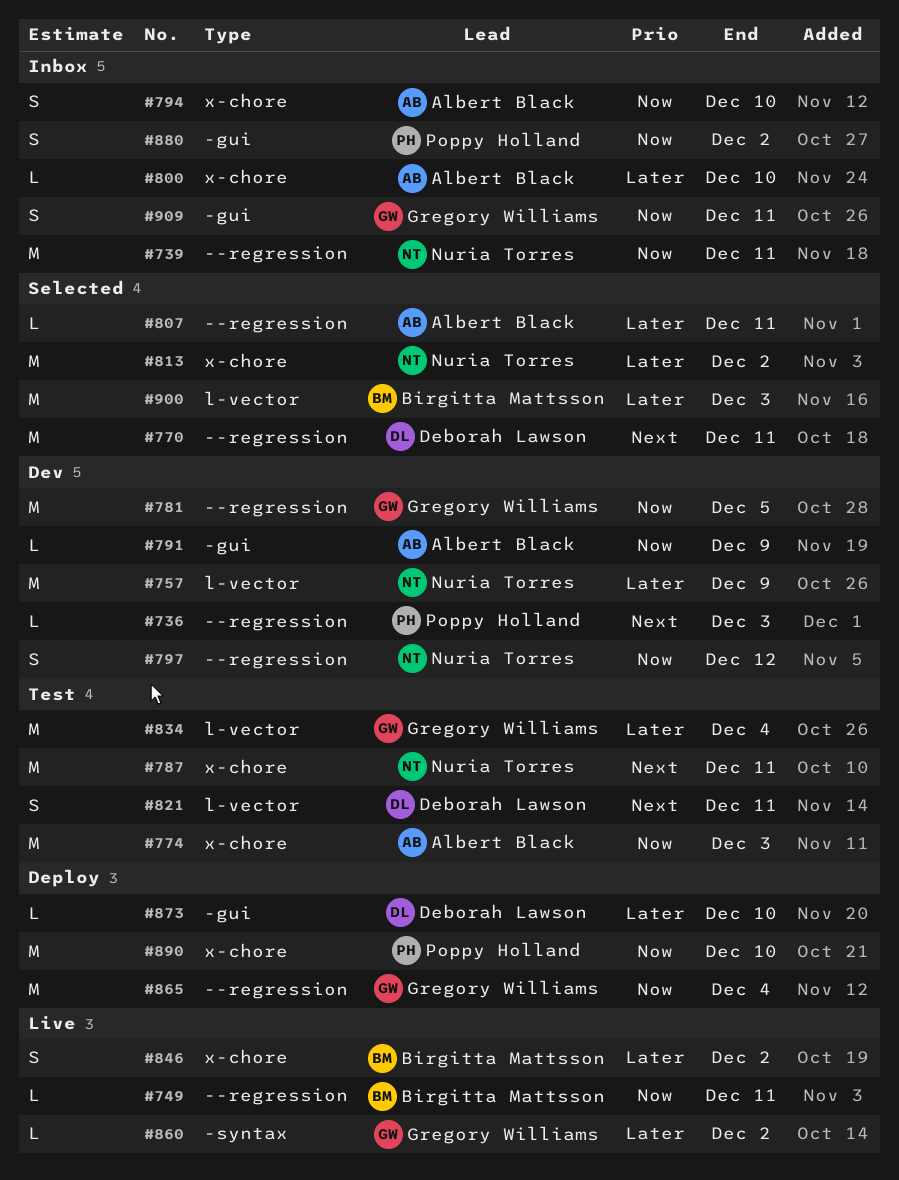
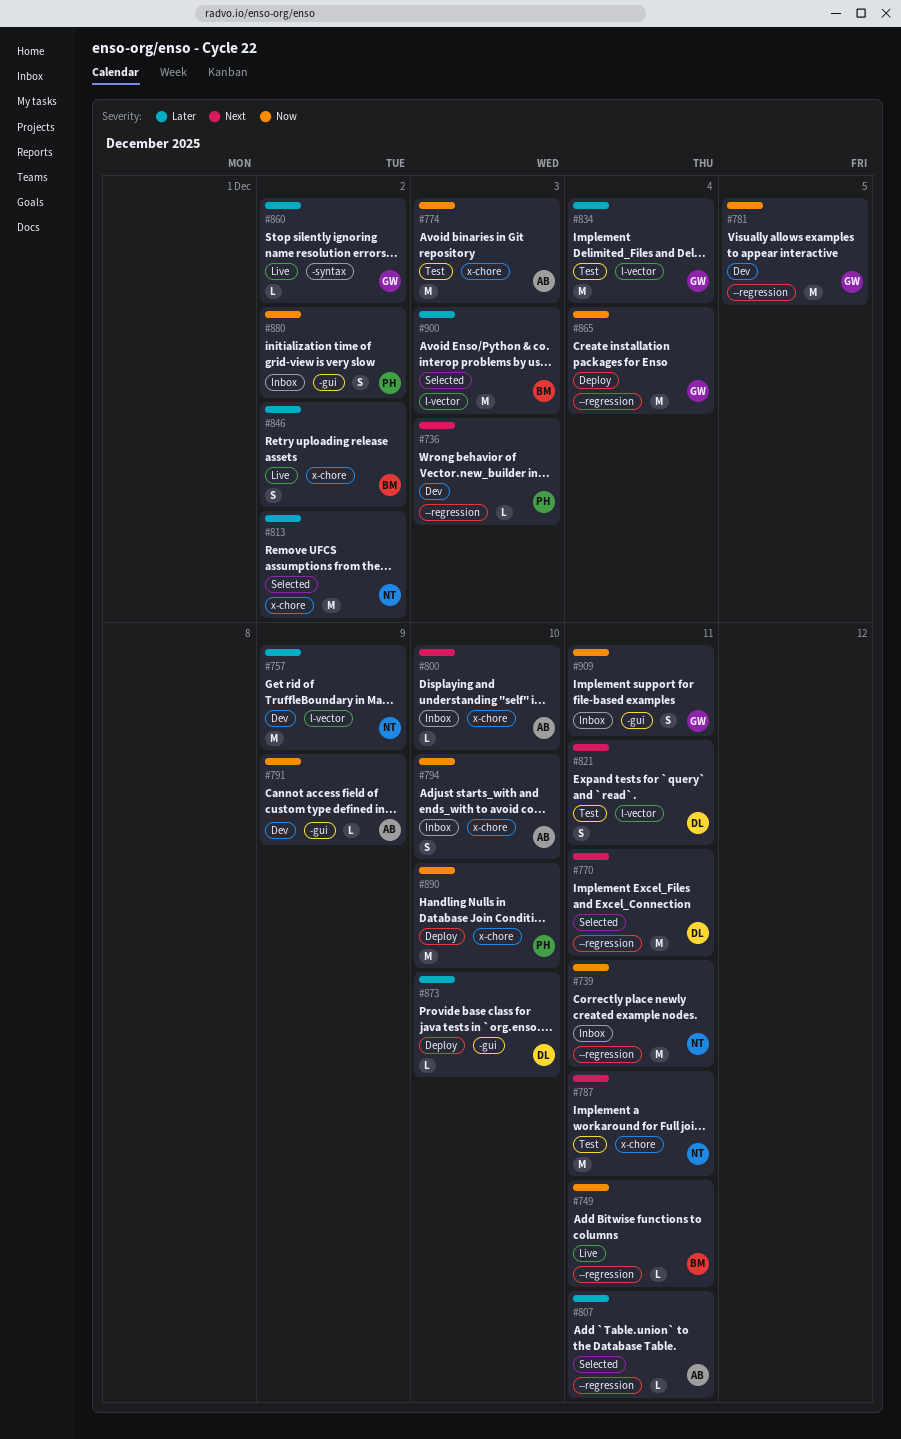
#797: present -> none
#800, priority: Later -> Next

